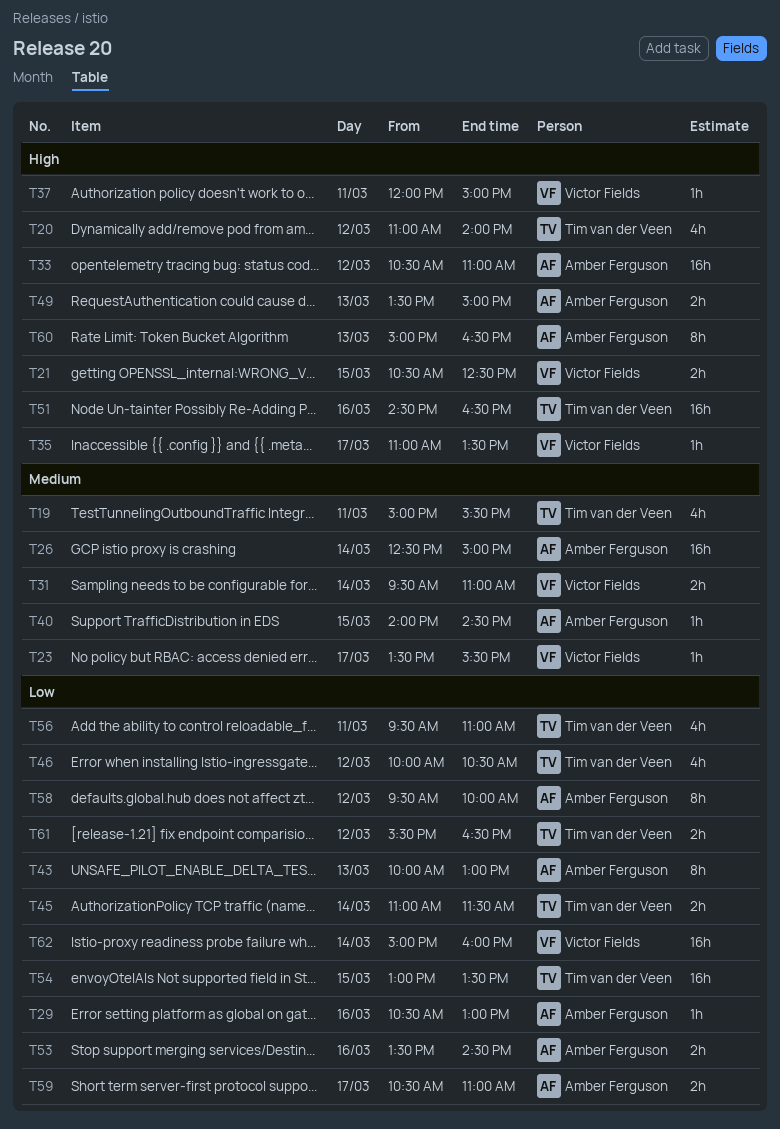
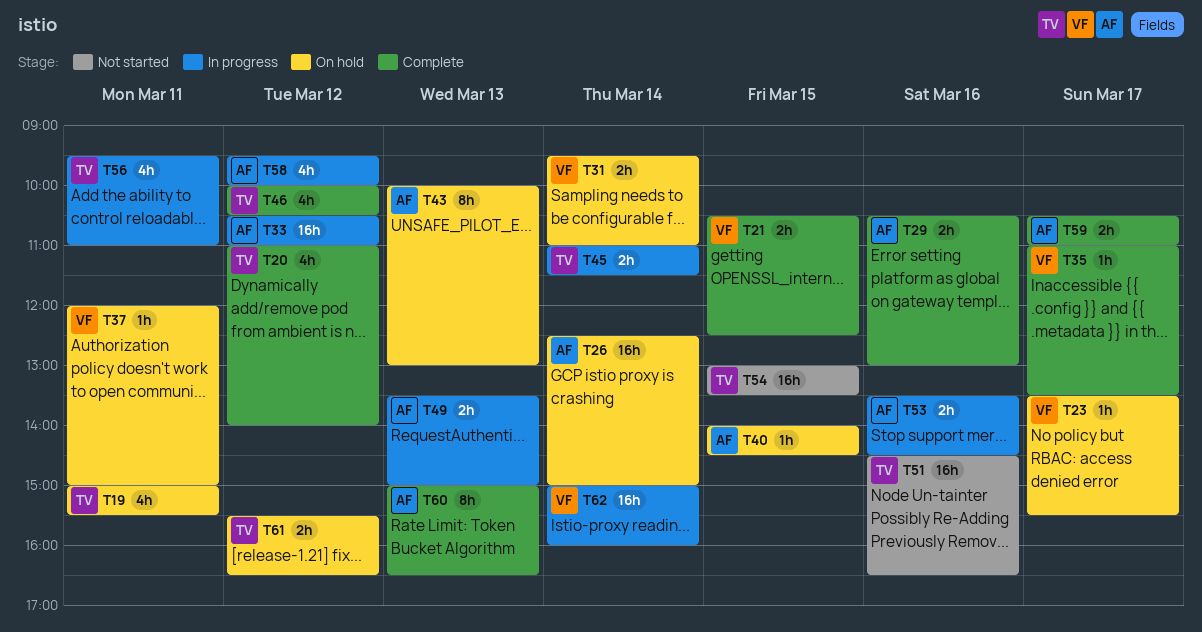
T29, estimate: 1h -> 2h
T58, estimate: 8h -> 4h

